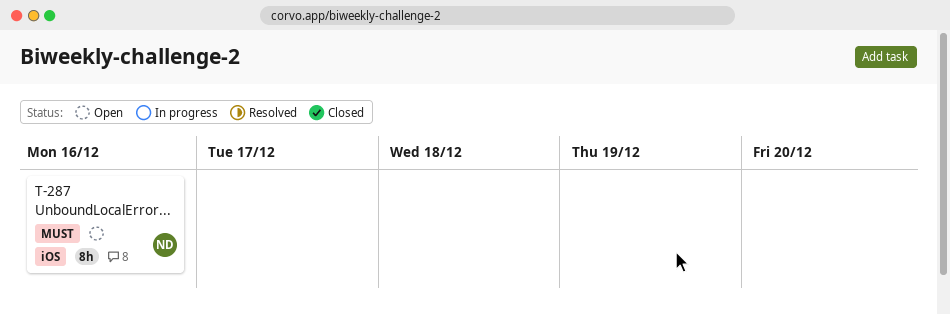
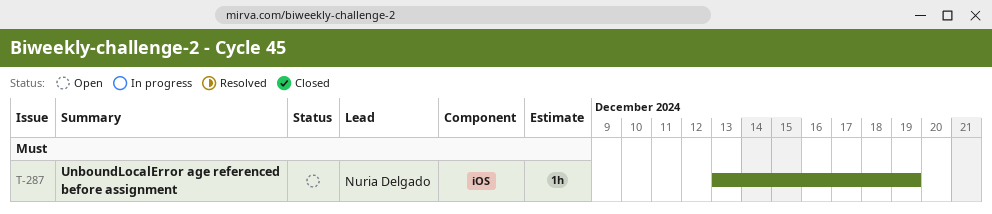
T-287, estimate: 8h -> 1h
T-287, due: Dec 16 -> Dec 19

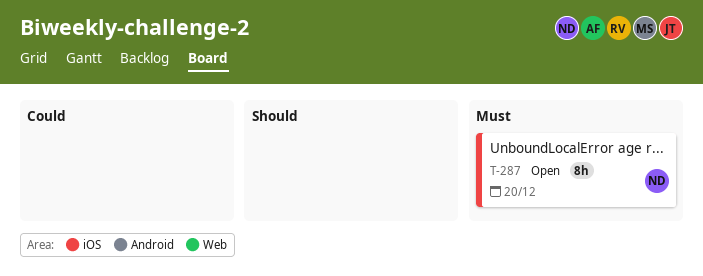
T-287, estimate: 1h -> 8h
T-287, due: Dec 19 -> Dec 20

